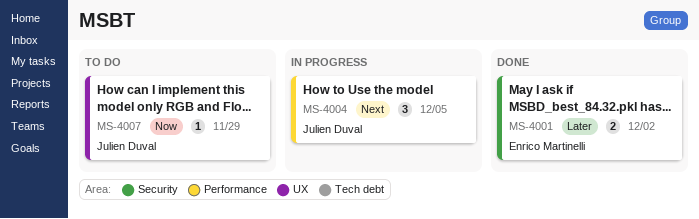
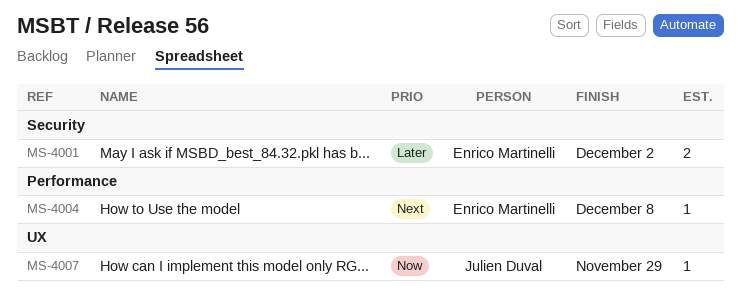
MS-4004, owner: Julien Duval -> Enrico Martinelli
MS-4004, estimate: 3 -> 1
MS-4004, due: Dec 5 -> Dec 8

